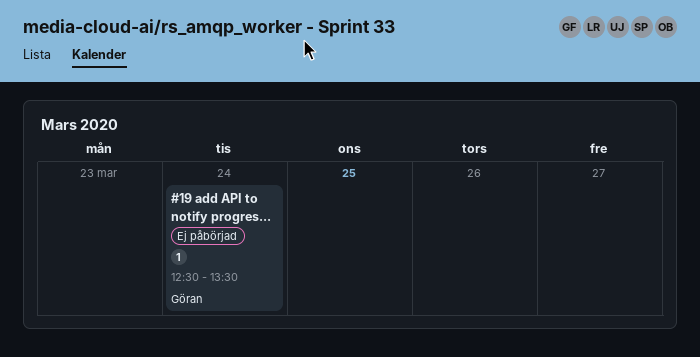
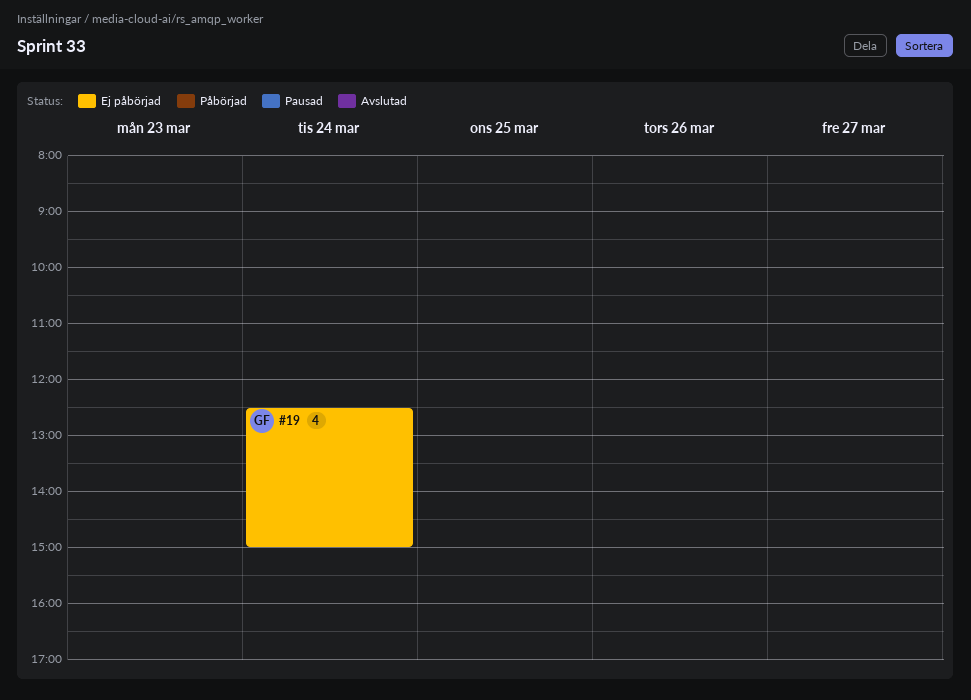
#19, estimate: 1 -> 4
#19, ends: 13:30 -> 15:00

